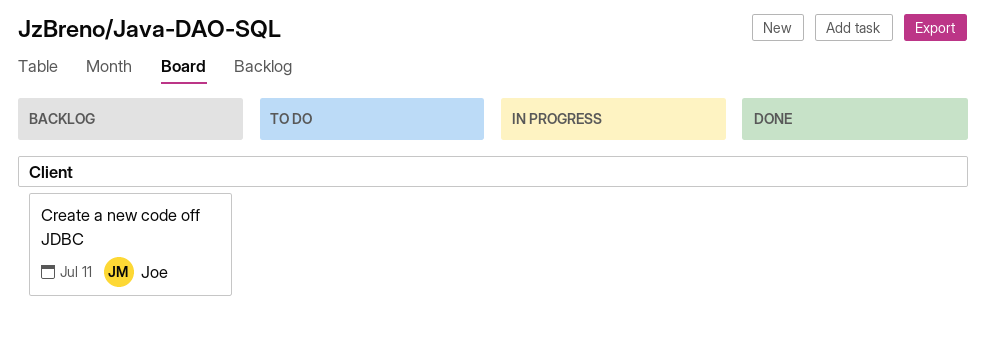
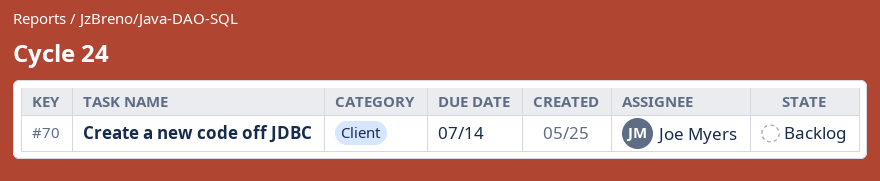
Create a new code off JDBC, due: Jul 11 -> Jul 14

